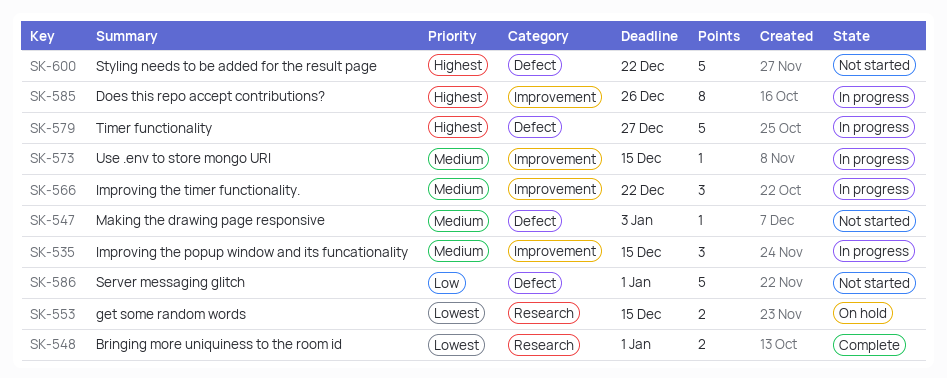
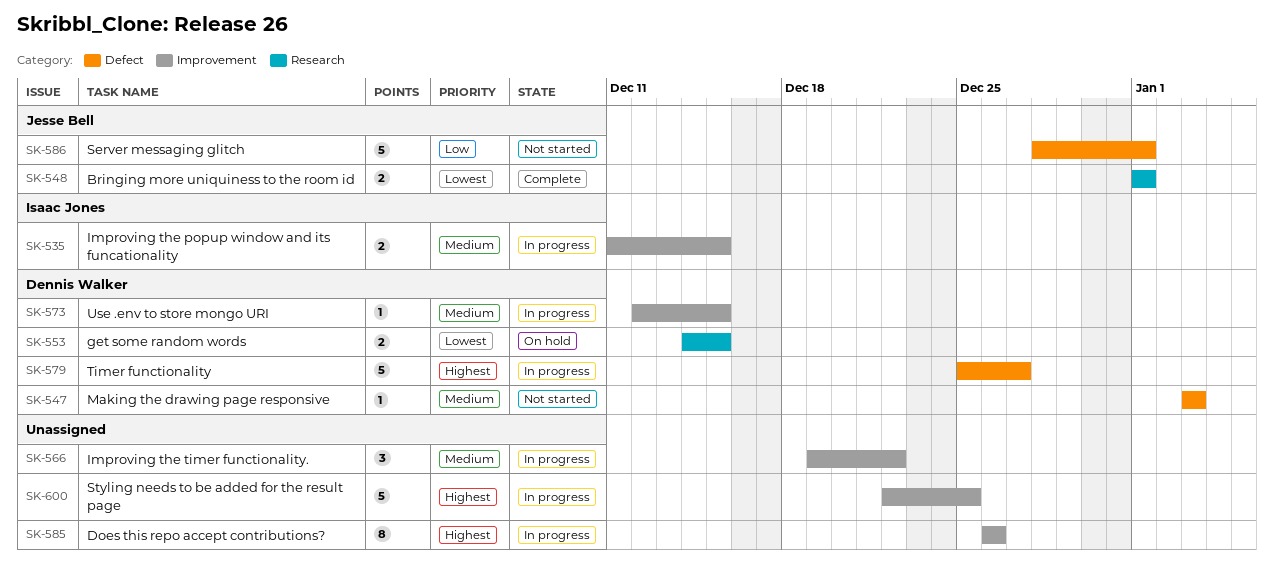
SK-535, estimate: 3 -> 2
SK-600, status: Not started -> In progress
SK-600, label: Defect -> Improvement
SK-600, due: Dec 22 -> Dec 25

